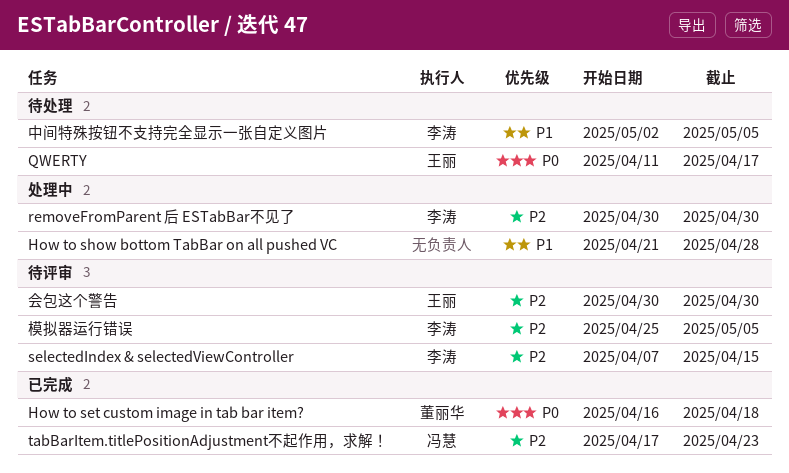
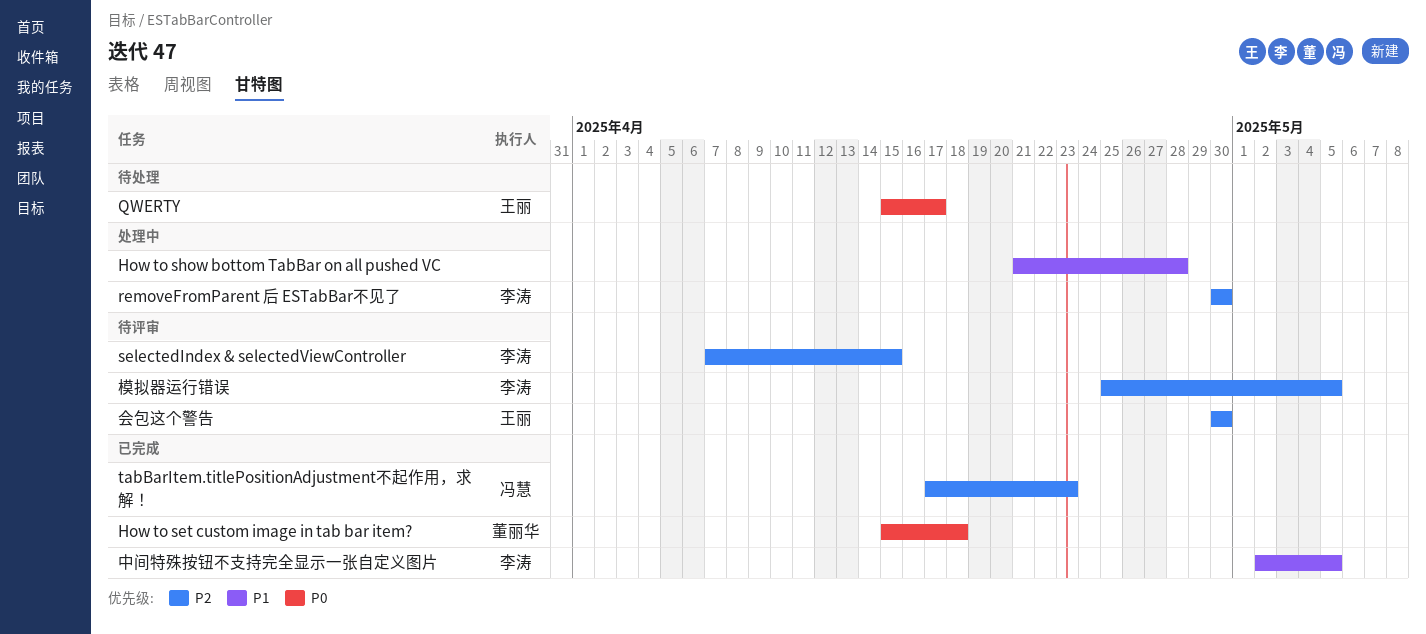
How to set custom image in tab bar item?, start: Apr 16 -> Apr 15
QWERTY, start: Apr 11 -> Apr 15
中间特殊按钮不支持完全显示一张自定义图片, status: 待处理 -> 已完成

